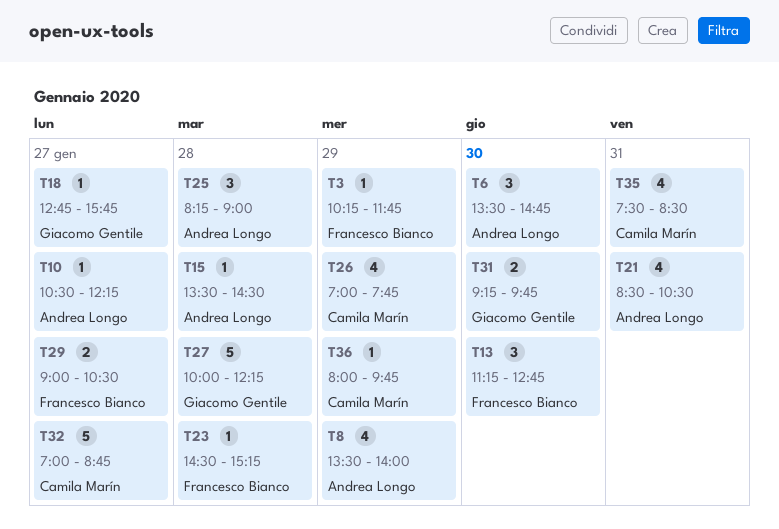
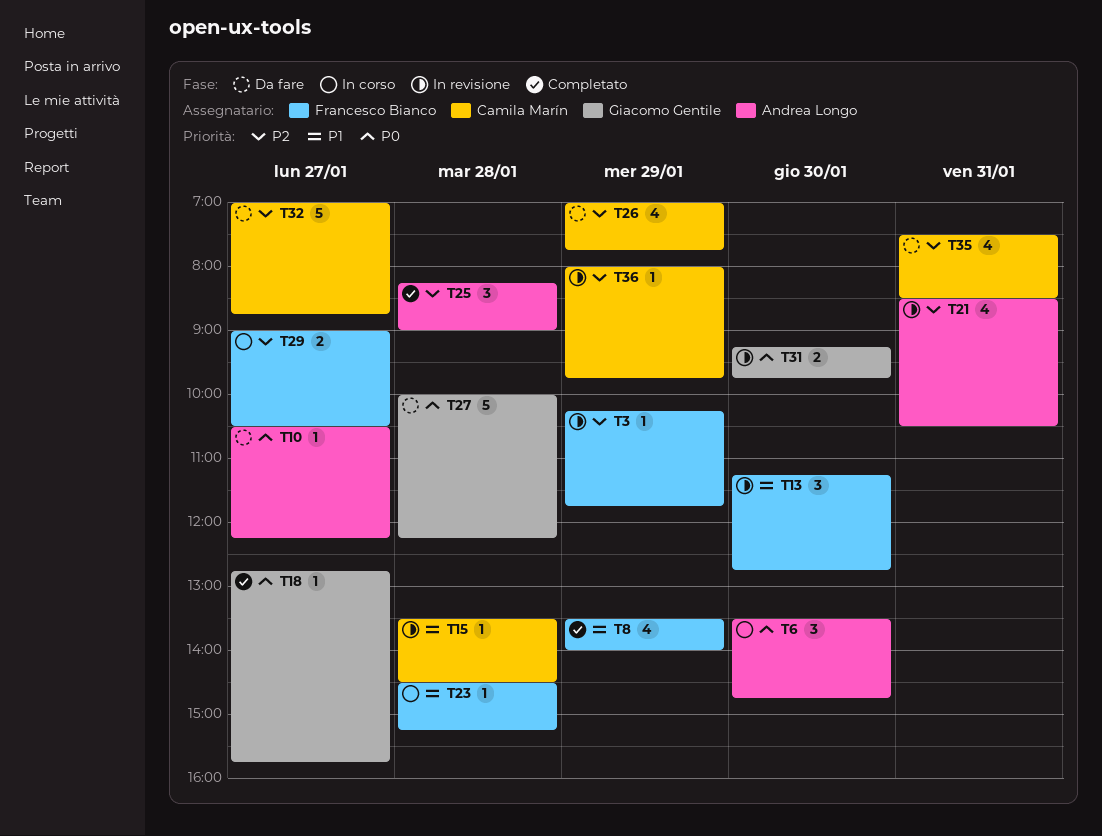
T8, owner: Andrea Longo -> Francesco Bianco
T15, owner: Andrea Longo -> Camila Marín

